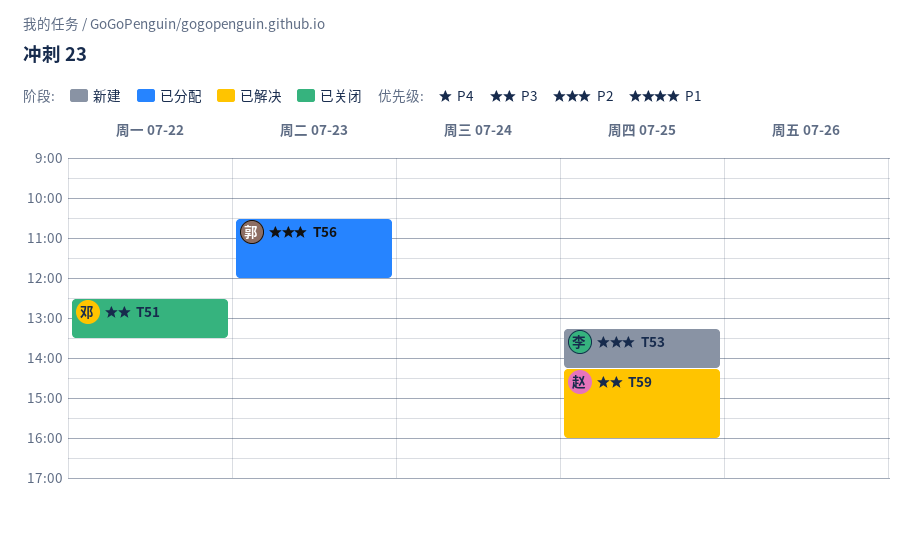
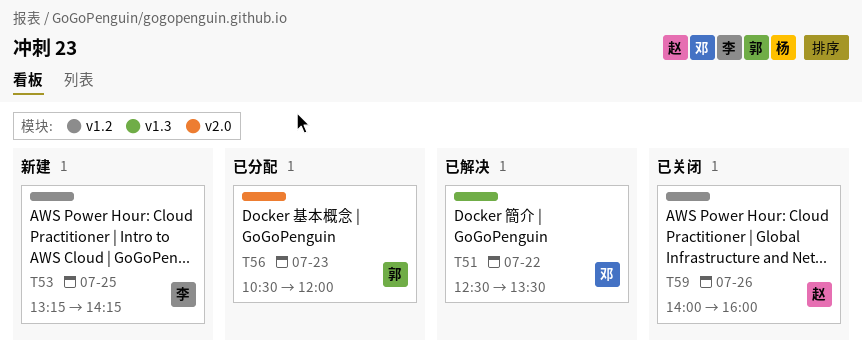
T51, status: 已关闭 -> 已解决
T59, status: 已解决 -> 已关闭
T59, day: Jul 25 -> Jul 26
T59, begins: 14:15 -> 14:00

